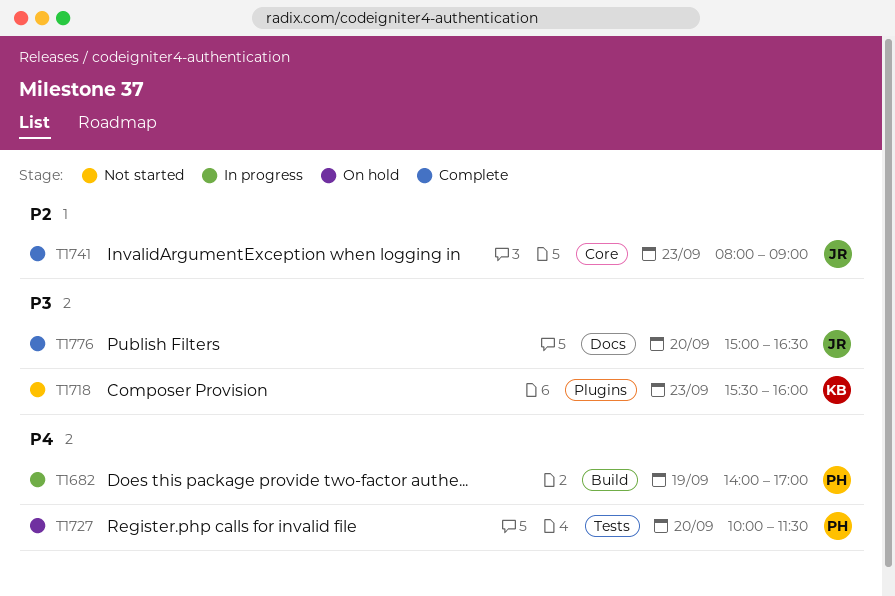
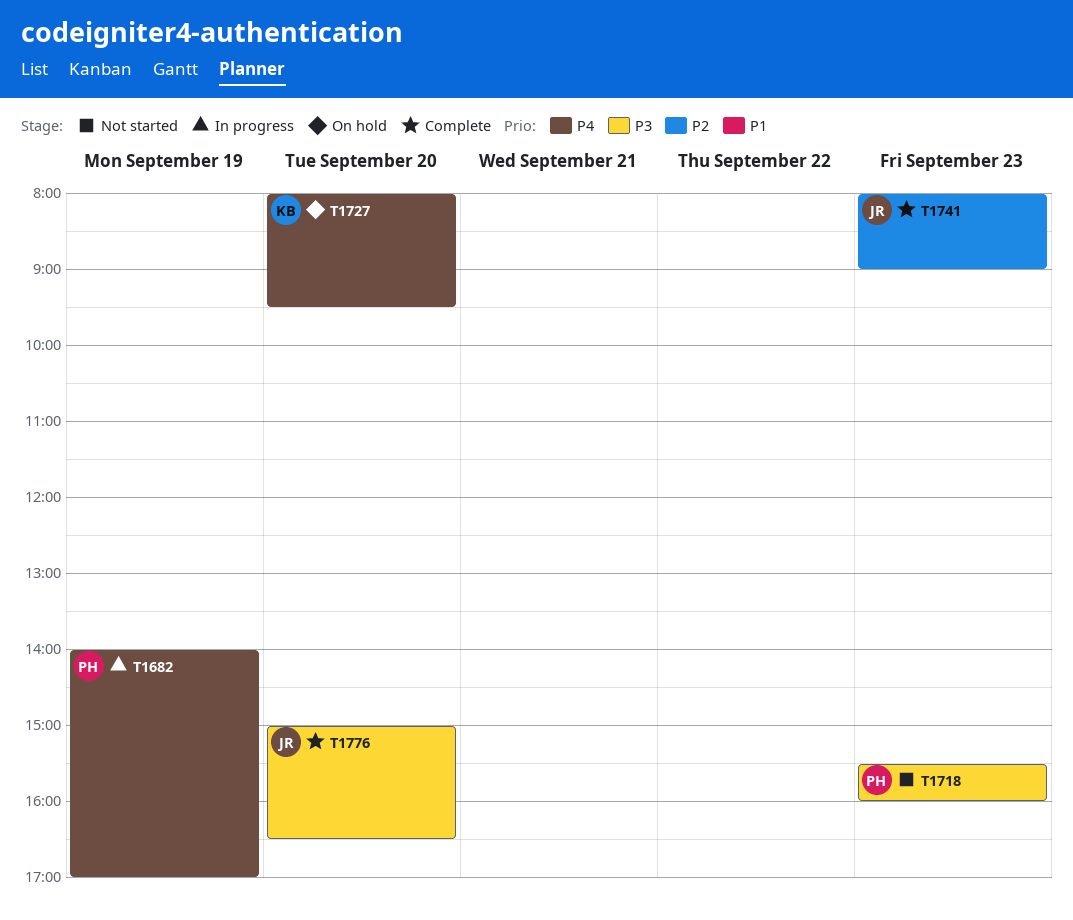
T1718, owner: KB -> PH
T1727, owner: PH -> KB
T1727, begins: 10:00 -> 08:00
T1727, ends: 11:30 -> 09:30

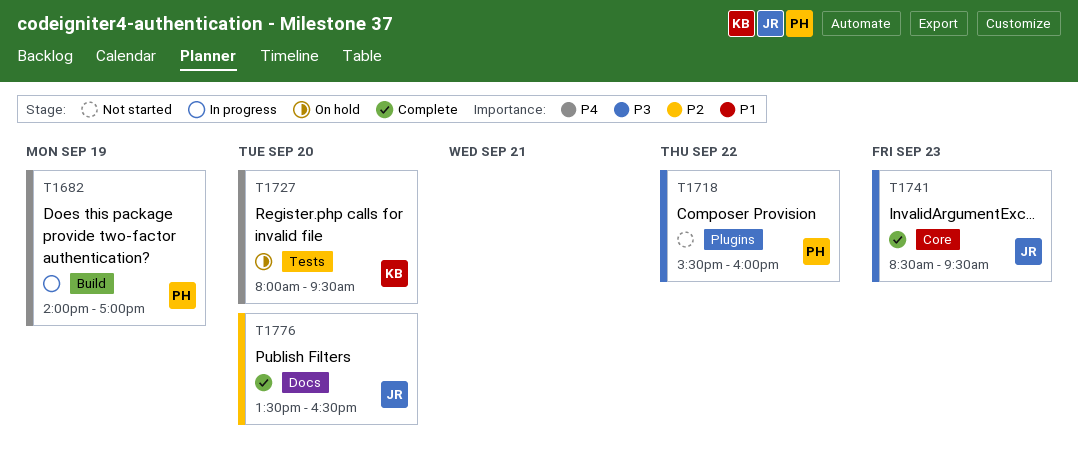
T1718, day: Sep 23 -> Sep 22
T1741, priority: P2 -> P3
T1741, begins: 08:00 -> 08:30
T1741, ends: 09:00 -> 09:30
T1776, priority: P3 -> P2
T1776, begins: 15:00 -> 13:30

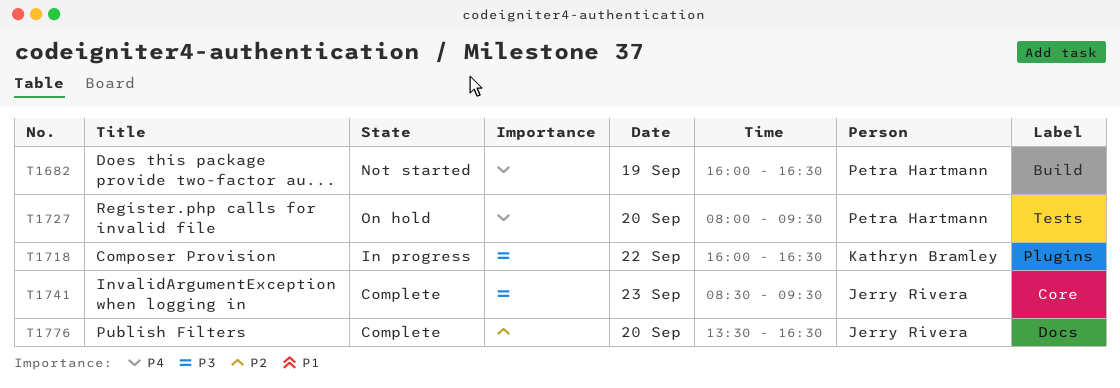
T1682, status: In progress -> Not started
T1682, begins: 14:00 -> 16:00
T1682, ends: 17:00 -> 16:30
T1718, status: Not started -> In progress
T1718, owner: Petra Hartmann -> Kathryn Bramley
T1718, begins: 15:30 -> 16:00
T1718, ends: 16:00 -> 16:30
T1727, owner: Kathryn Bramley -> Petra Hartmann

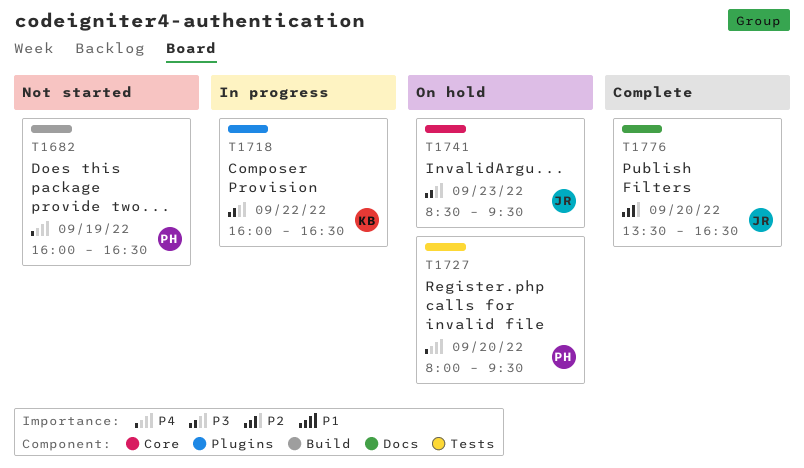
T1741, status: Complete -> On hold

